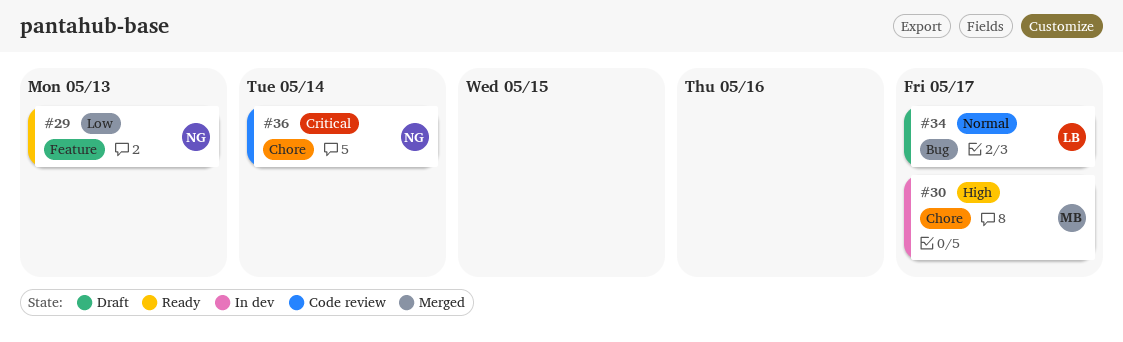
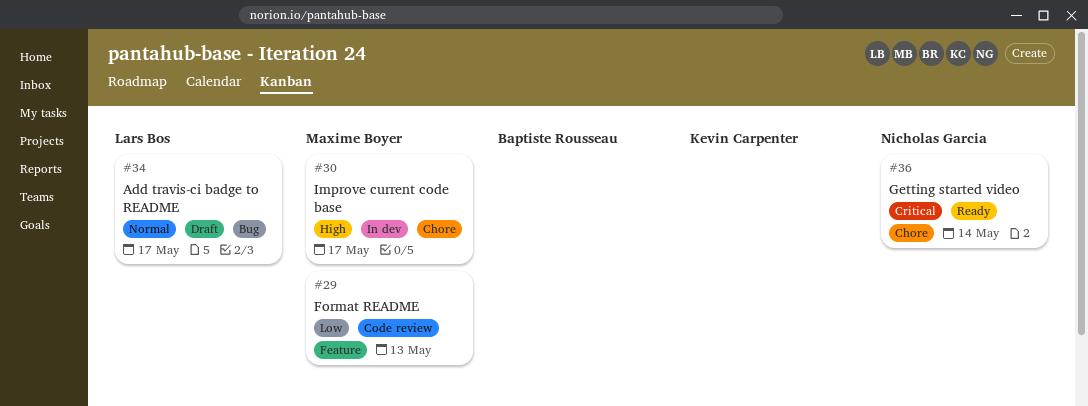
#29, status: Ready -> Code review
#29, owner: Nicholas Garcia -> Maxime Boyer
#36, status: Code review -> Ready

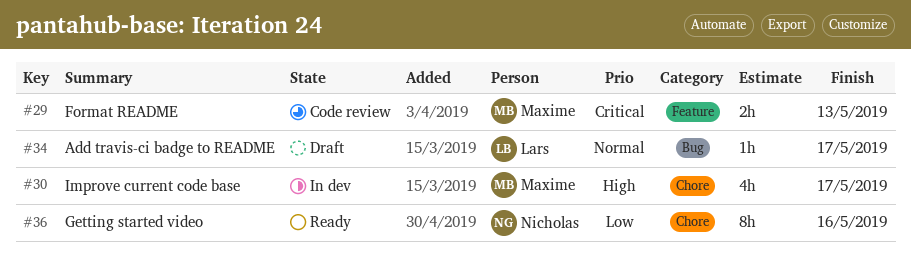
#29, priority: Low -> Critical
#36, priority: Critical -> Low
#36, due: May 14 -> May 16

